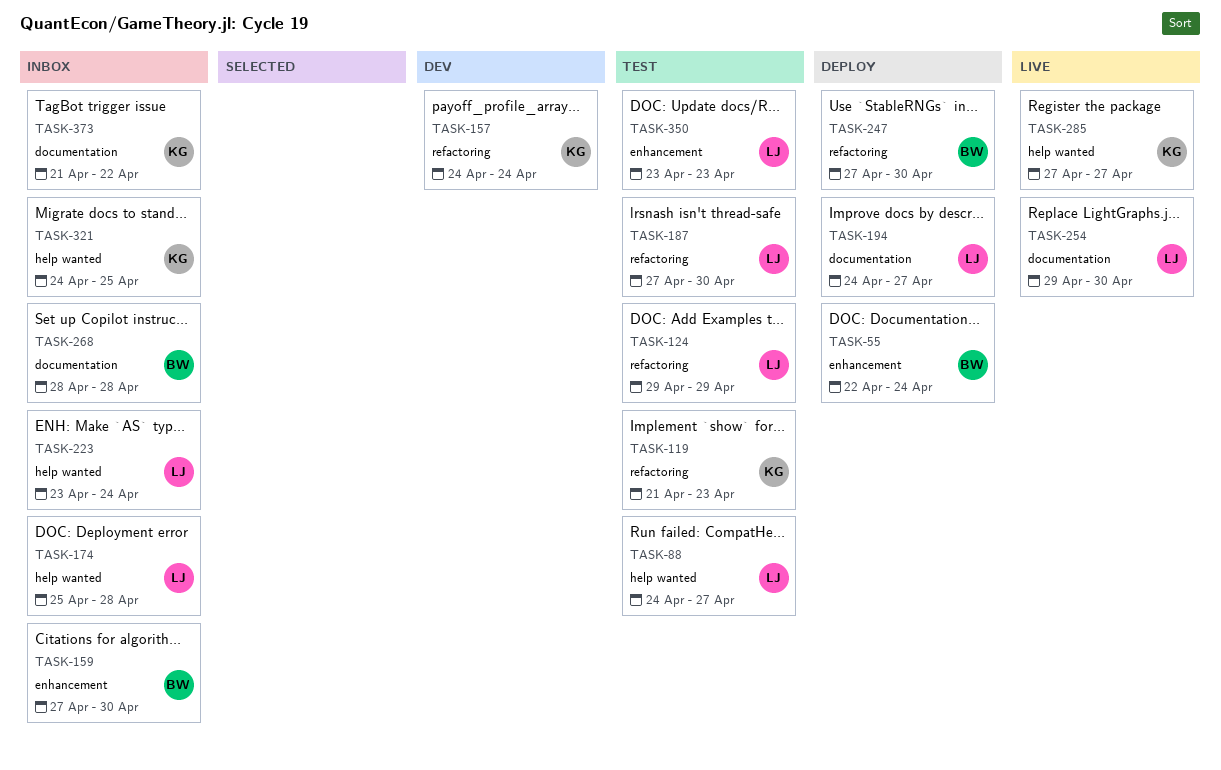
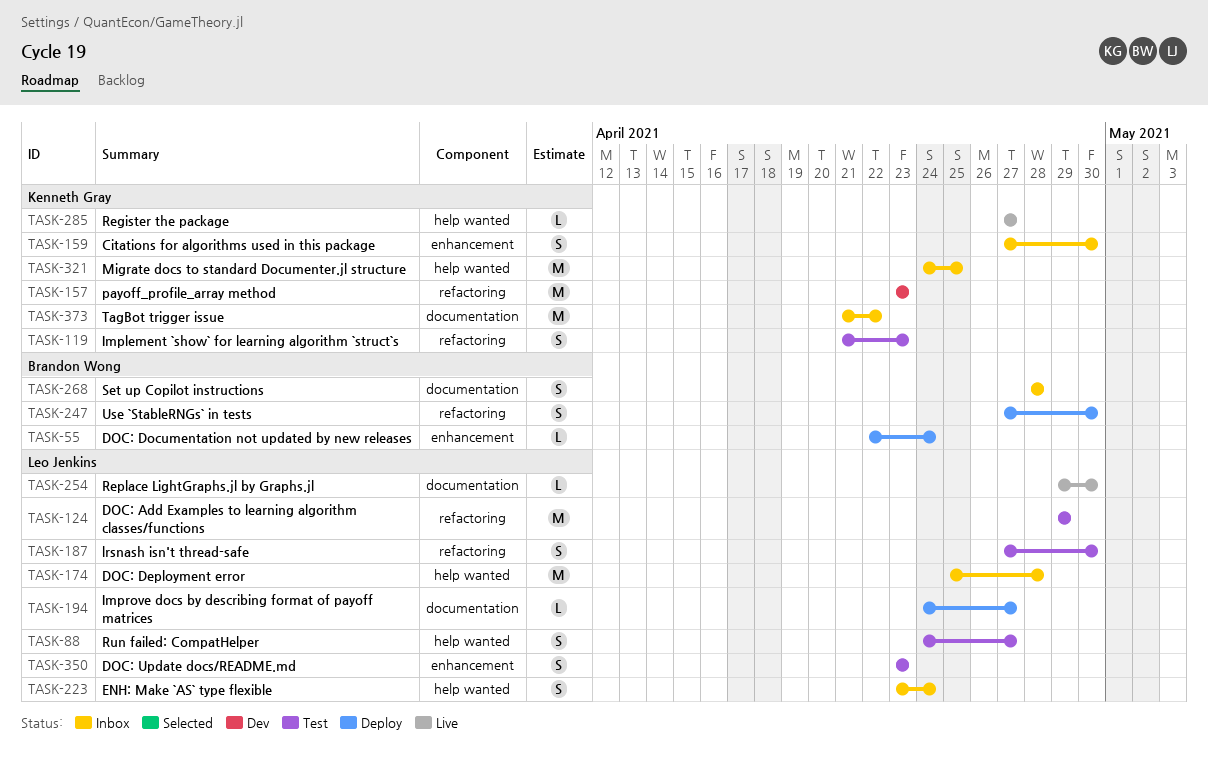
TASK-157, start: Apr 24 -> Apr 23
TASK-157, due: Apr 24 -> Apr 23
TASK-159, owner: Brandon Wong -> Kenneth Gray

